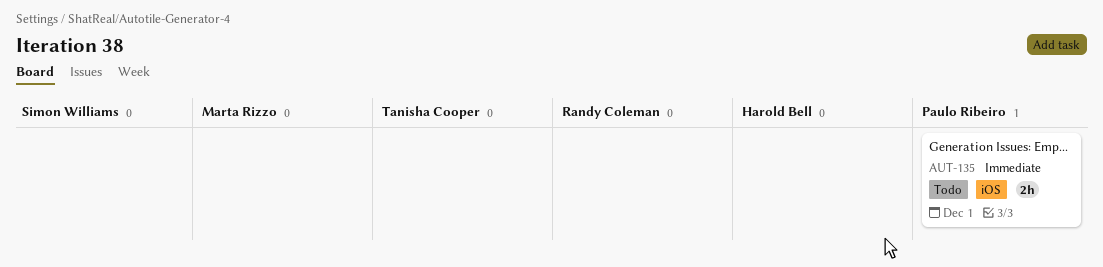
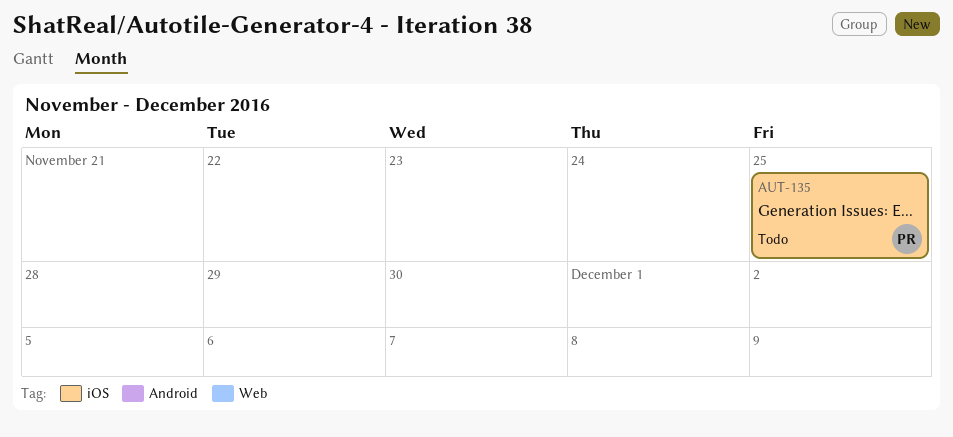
AUT-135, due: Dec 1 -> Nov 25

